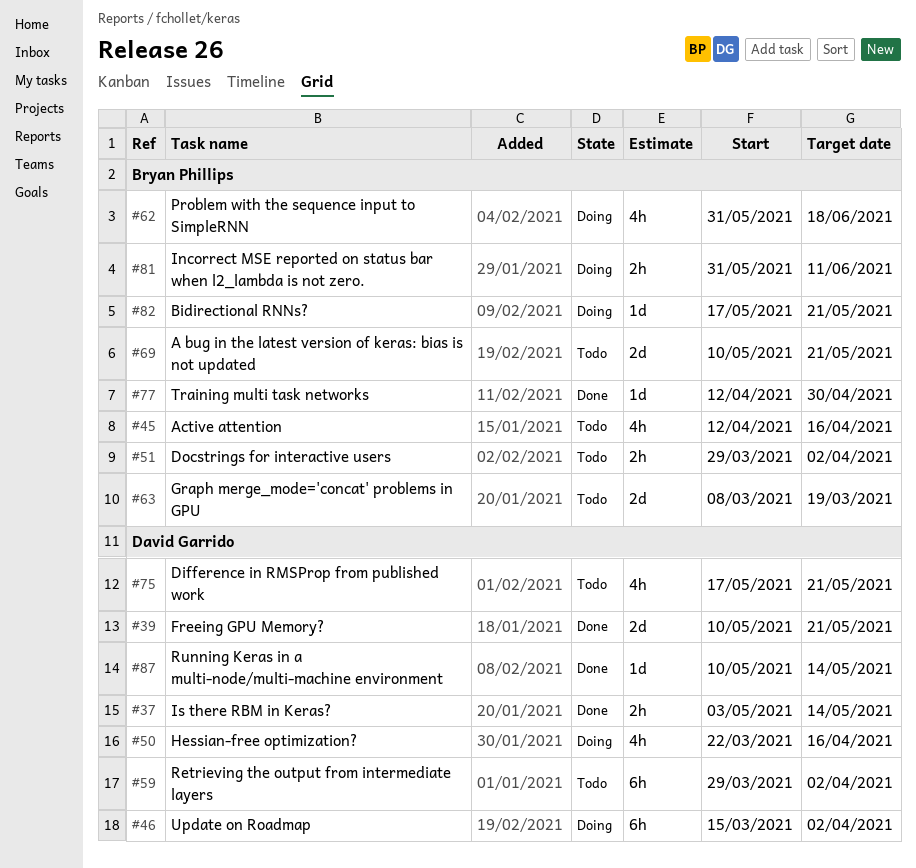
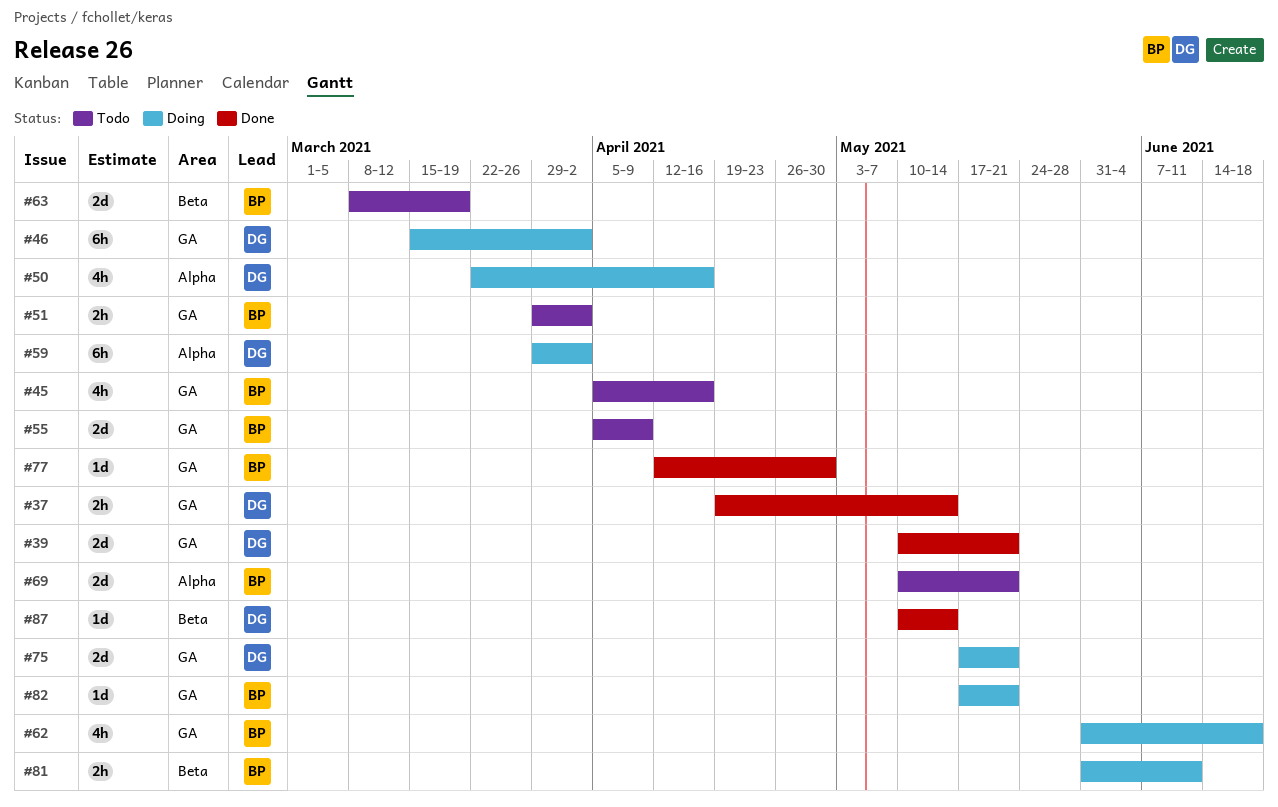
#37, start: May 3 -> Apr 19
#45, start: Apr 12 -> Apr 5
#55: none -> present
#59, status: Todo -> Doing
#75, status: Todo -> Doing
#75, estimate: 4h -> 2d

